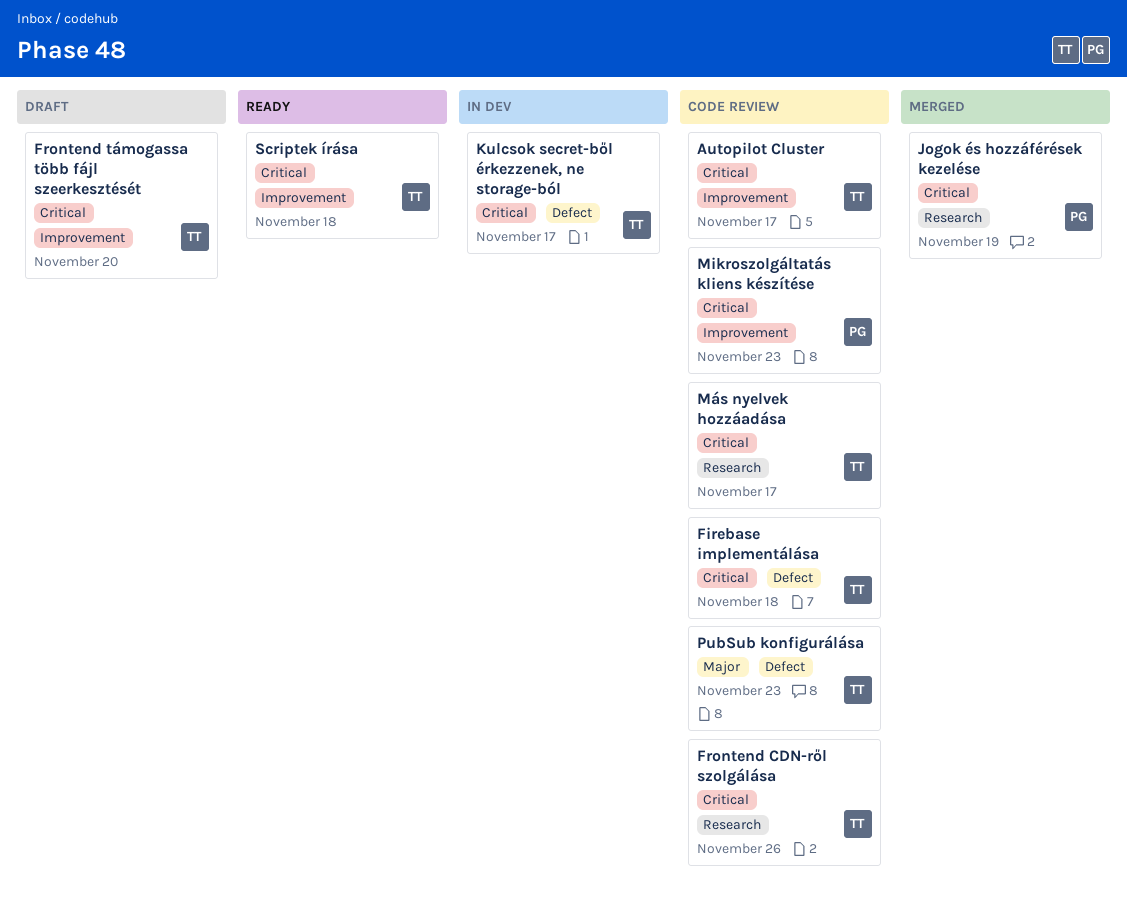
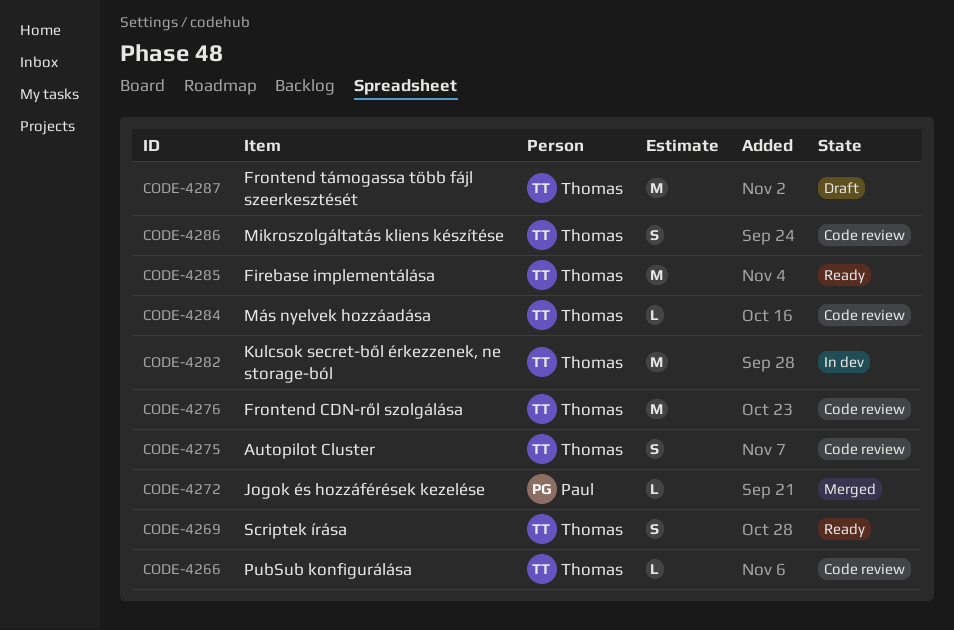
Firebase implementálása, status: Code review -> Ready
Mikroszolgáltatás kliens készítése, owner: Paul -> Thomas

